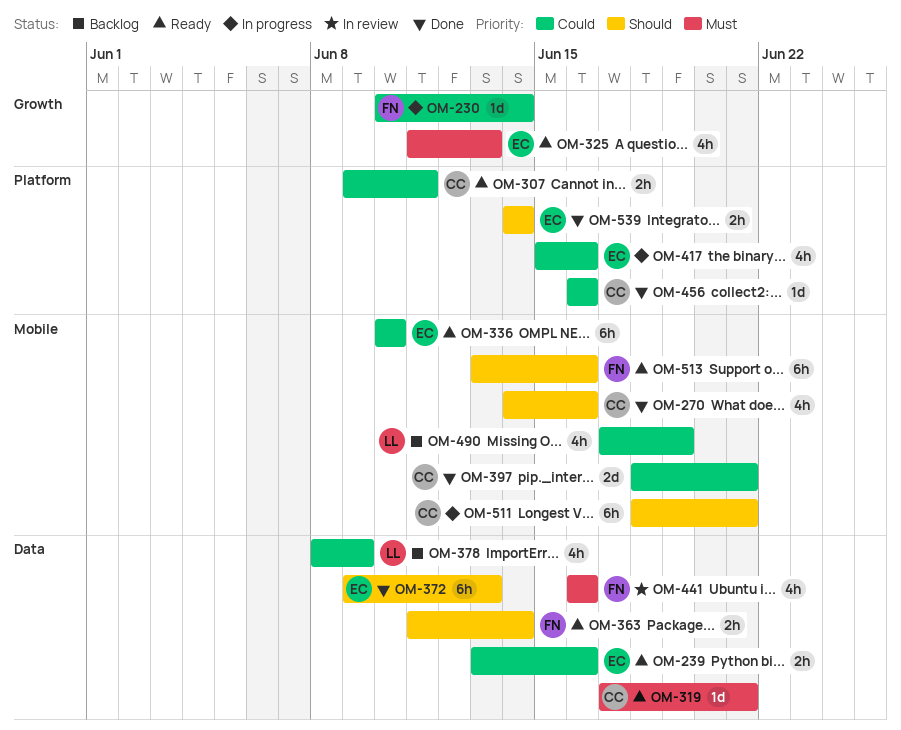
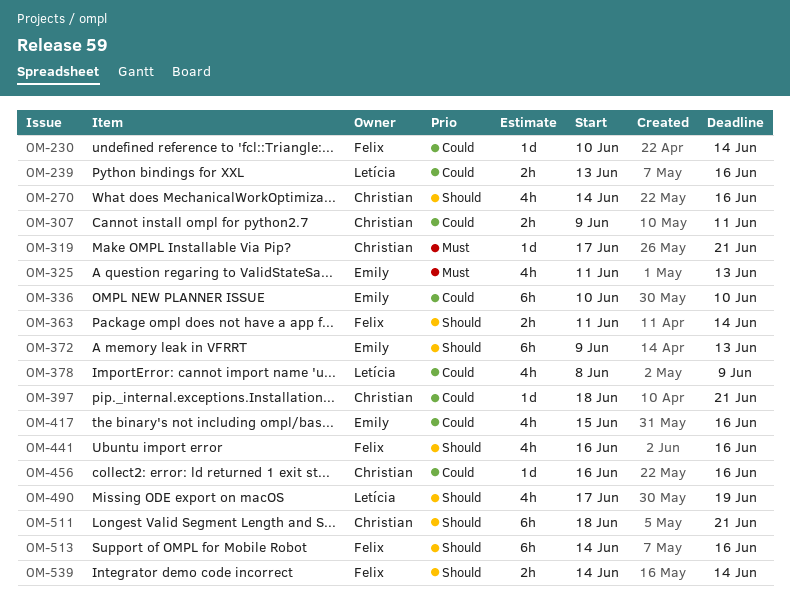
OM-239, owner: Emily -> Letícia
OM-397, estimate: 2d -> 1d
OM-441, priority: Must -> Should
OM-490, priority: Could -> Should
OM-513, start: Jun 13 -> Jun 14
OM-539, owner: Emily -> Felix

